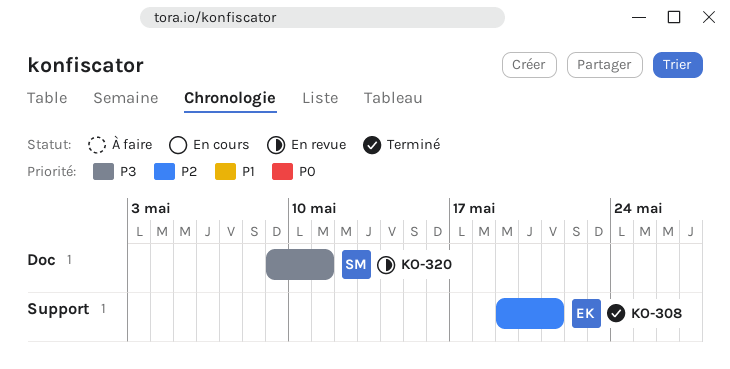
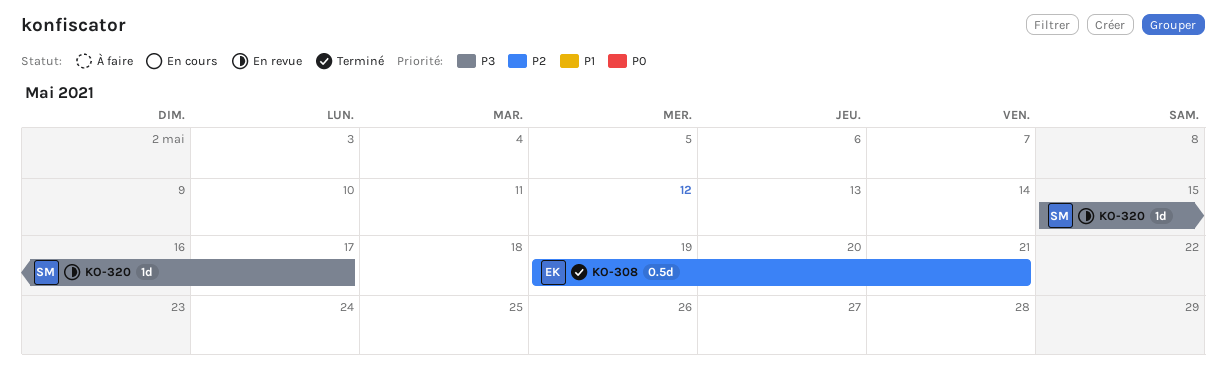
KO-320, start: May 9 -> May 15
KO-320, due: May 11 -> May 17

